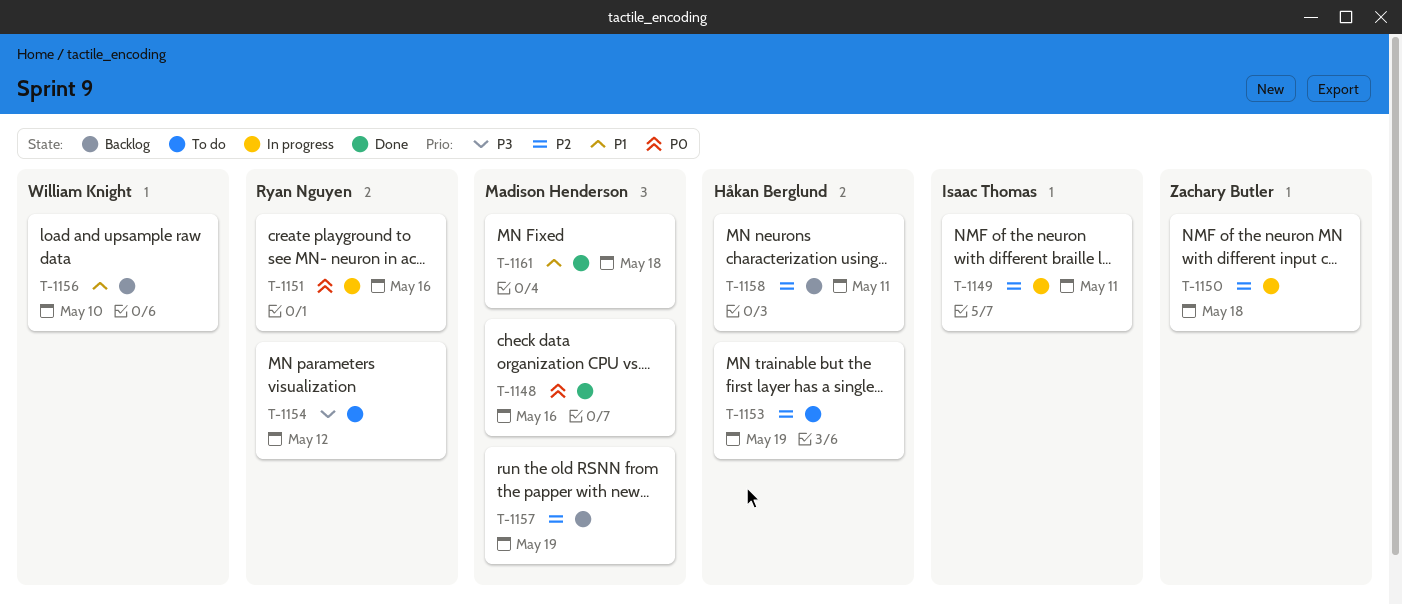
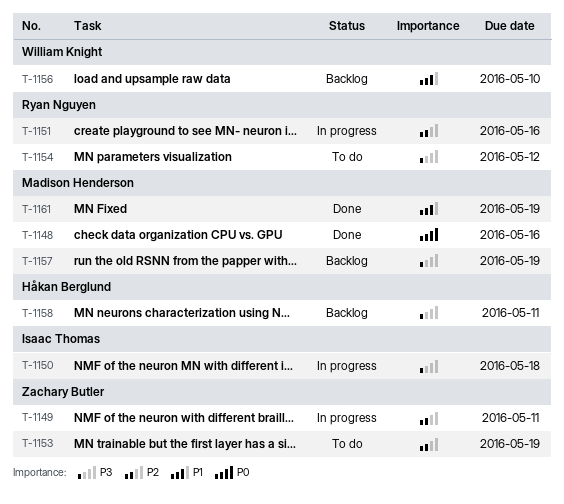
T-1149, owner: Isaac Thomas -> Zachary Butler
T-1150, owner: Zachary Butler -> Isaac Thomas
T-1150, priority: P2 -> P3
T-1151, priority: P0 -> P2
T-1153, owner: Håkan Berglund -> Zachary Butler
T-1157, priority: P2 -> P3
T-1158, priority: P2 -> P3
T-1161, due: May 18 -> May 19

